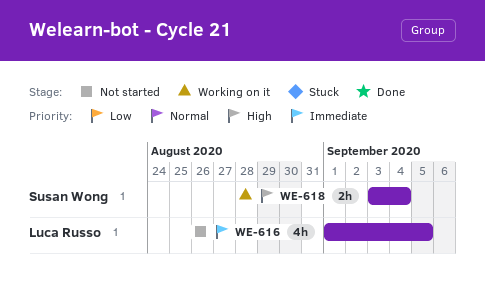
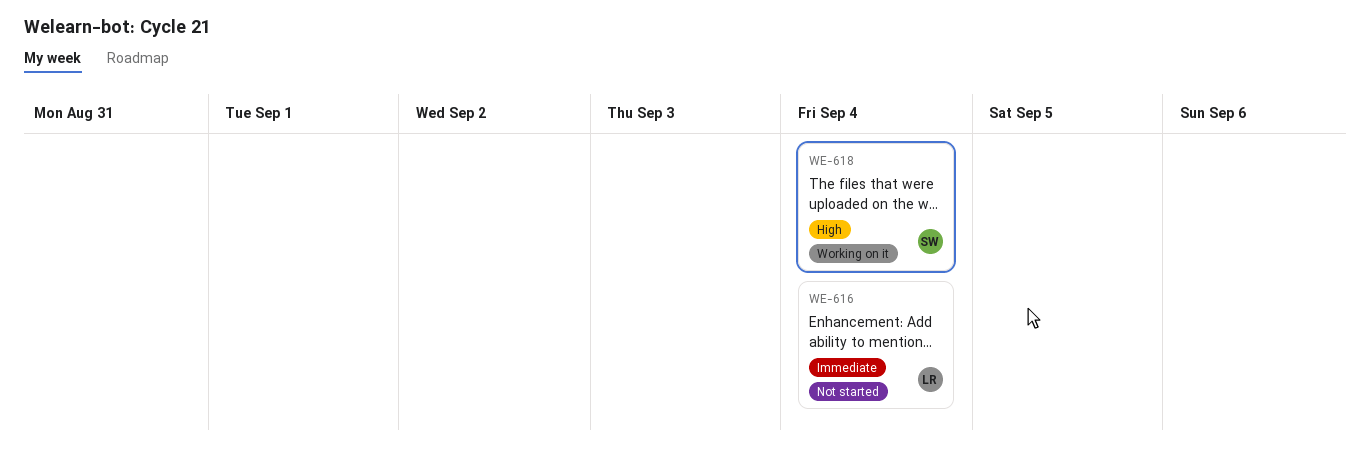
WE-616, due: Sep 5 -> Sep 4

